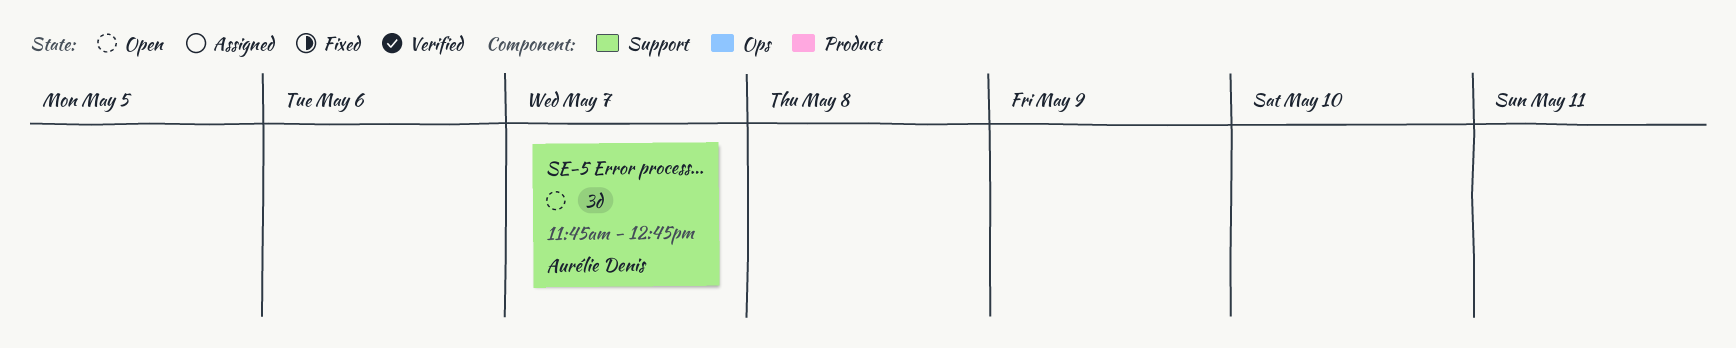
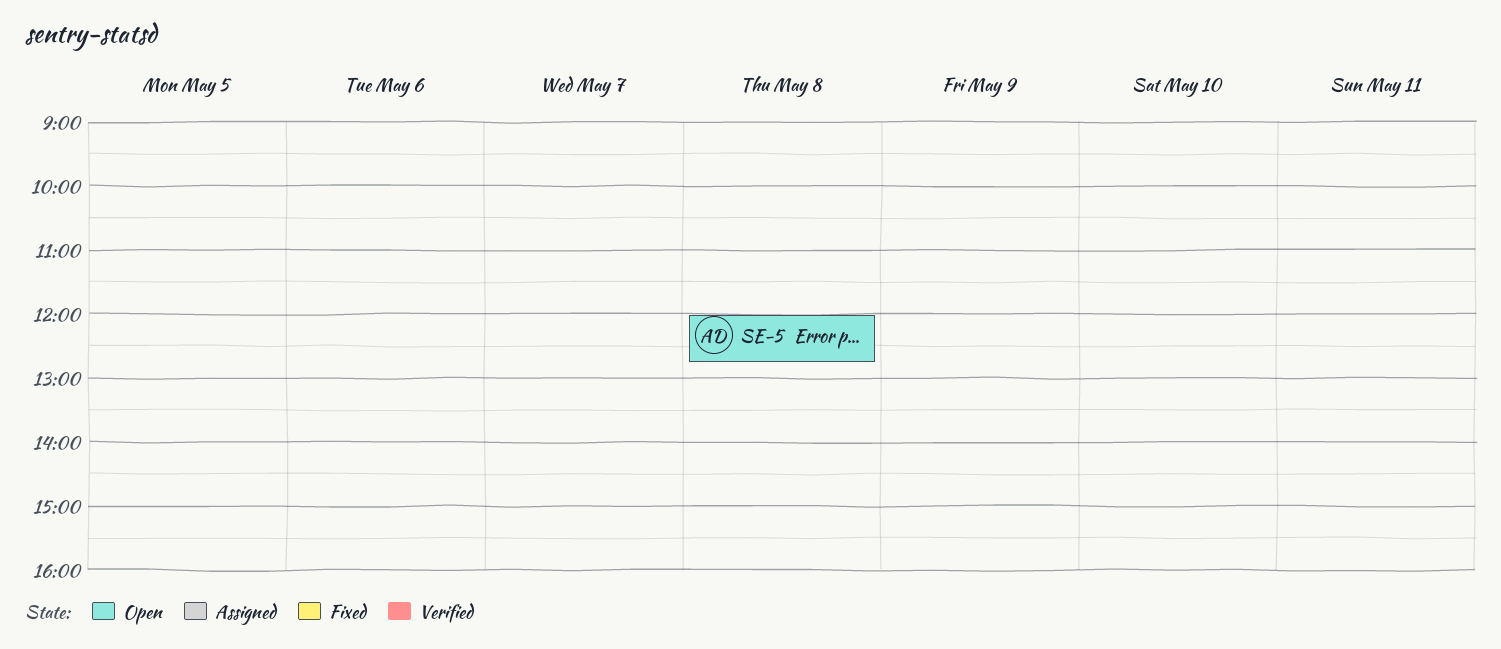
SE-5, day: May 7 -> May 8
SE-5, begins: 11:45 -> 12:00

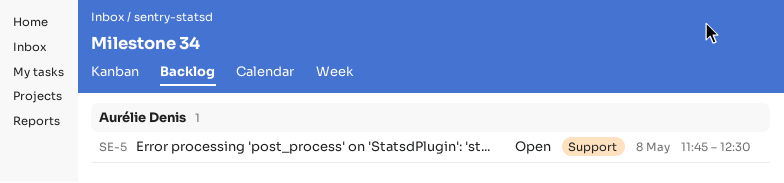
SE-5, begins: 12:00 -> 11:45
SE-5, ends: 12:45 -> 12:30

